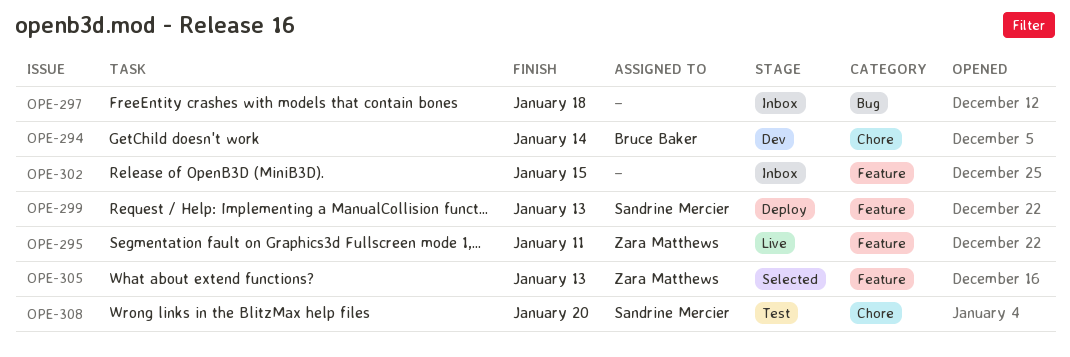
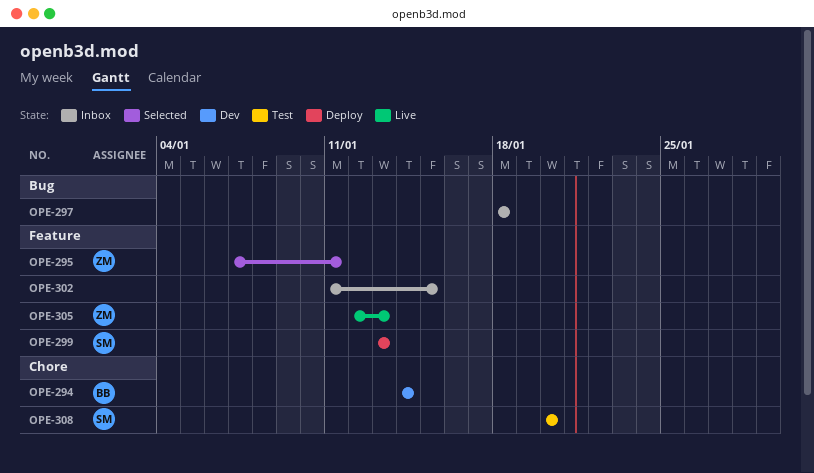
OPE-295, status: Live -> Selected
OPE-305, status: Selected -> Live

